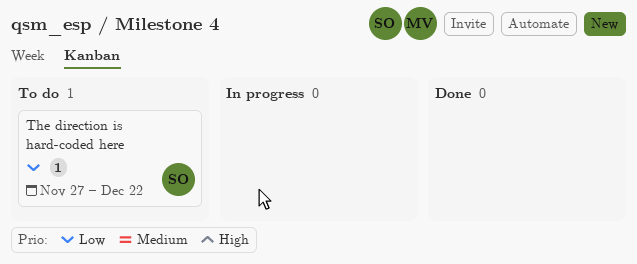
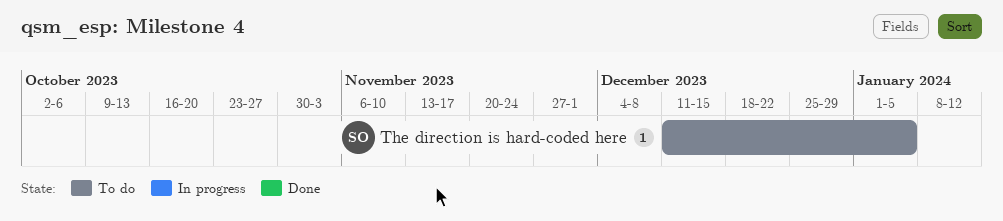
The direction is hard-coded here, start: Nov 27 -> Dec 11
The direction is hard-coded here, due: Dec 22 -> Jan 5

